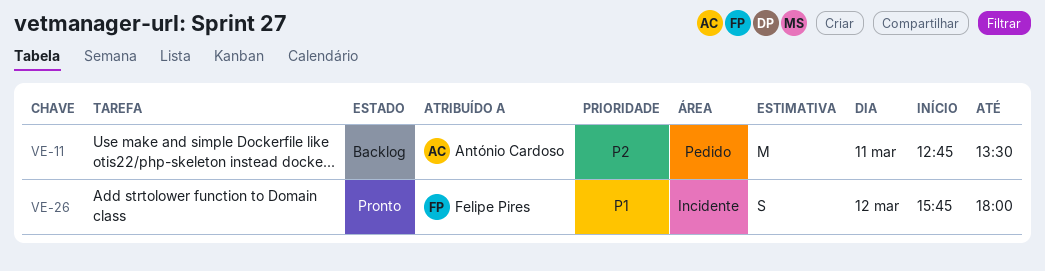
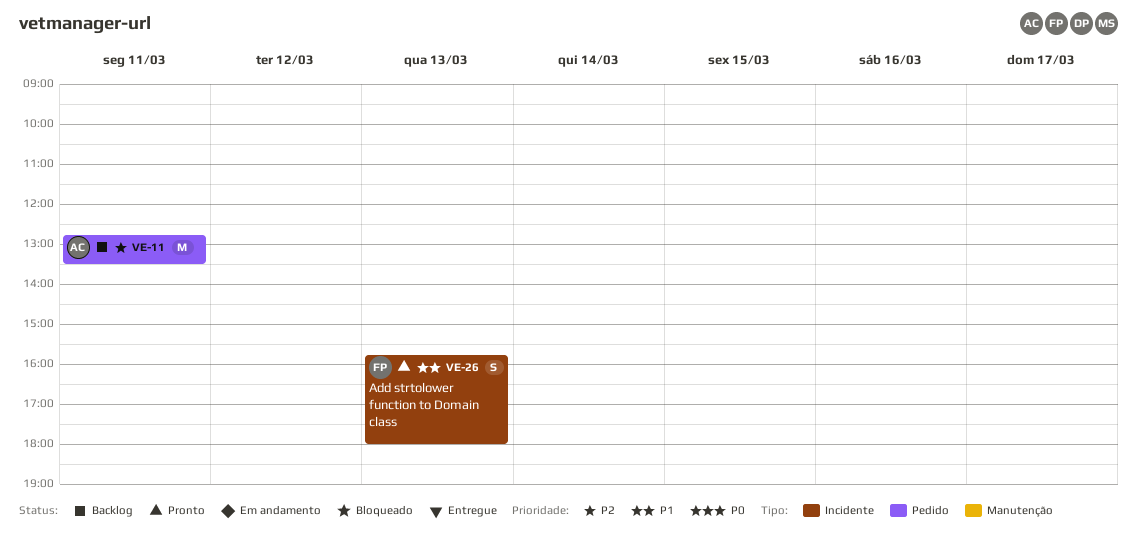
VE-26, day: Mar 12 -> Mar 13

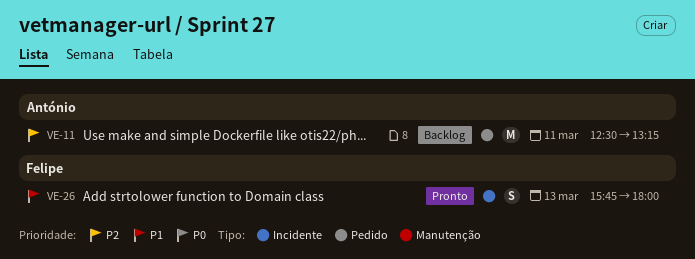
VE-11, begins: 12:45 -> 12:30
VE-11, ends: 13:30 -> 13:15

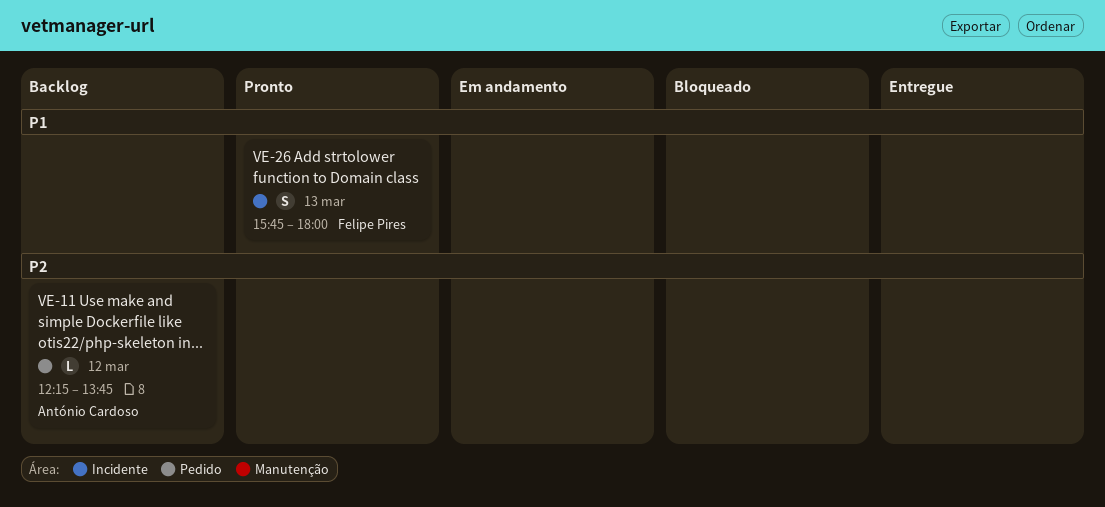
VE-11, estimate: M -> L
VE-11, day: Mar 11 -> Mar 12
VE-11, begins: 12:30 -> 12:15
VE-11, ends: 13:15 -> 13:45

